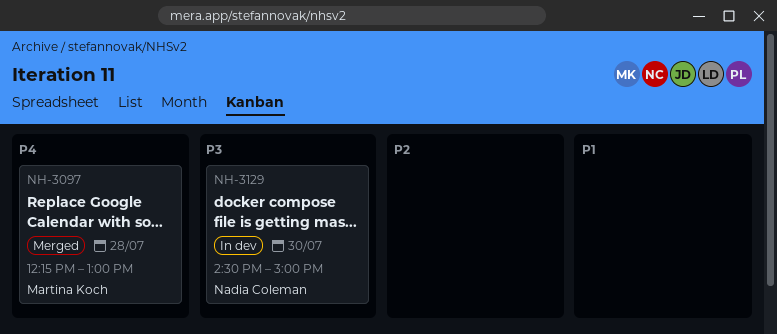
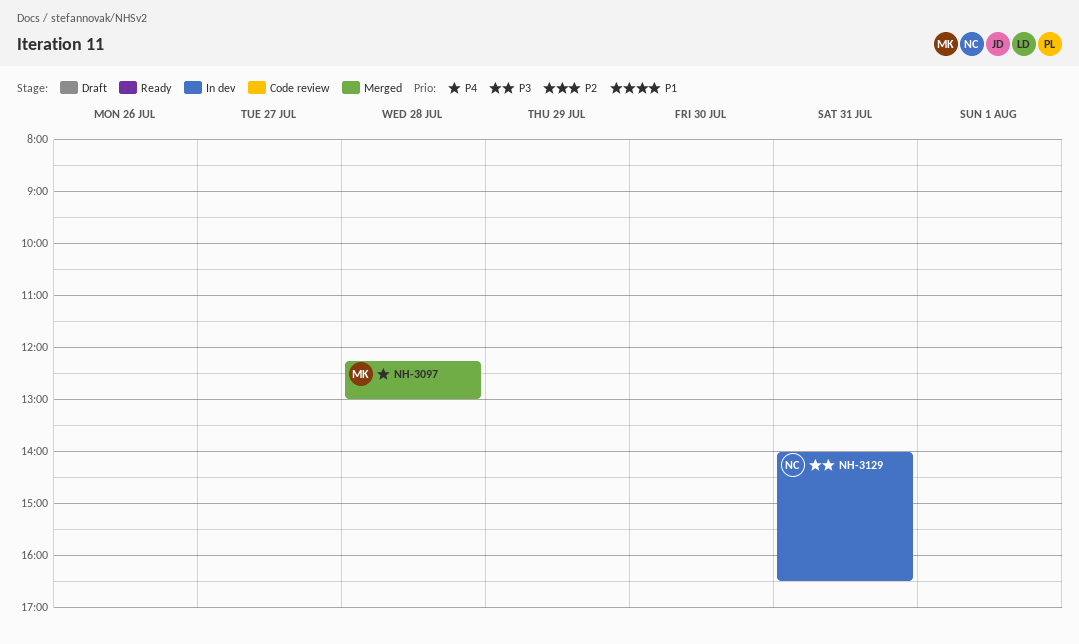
NH-3129, day: Jul 30 -> Jul 31
NH-3129, begins: 14:30 -> 14:00
NH-3129, ends: 15:00 -> 16:30

